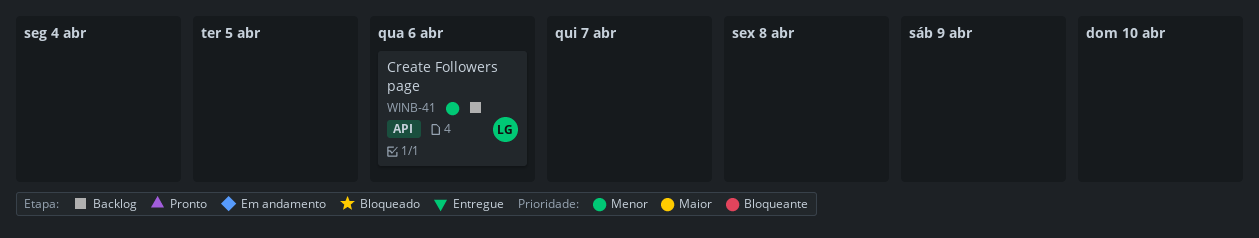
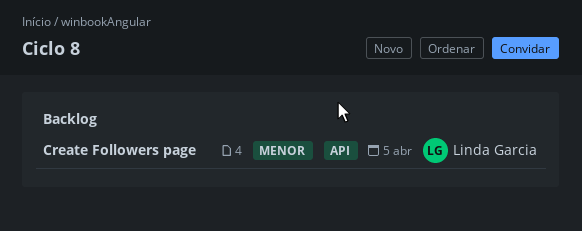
Create Followers page, due: Apr 6 -> Apr 5

